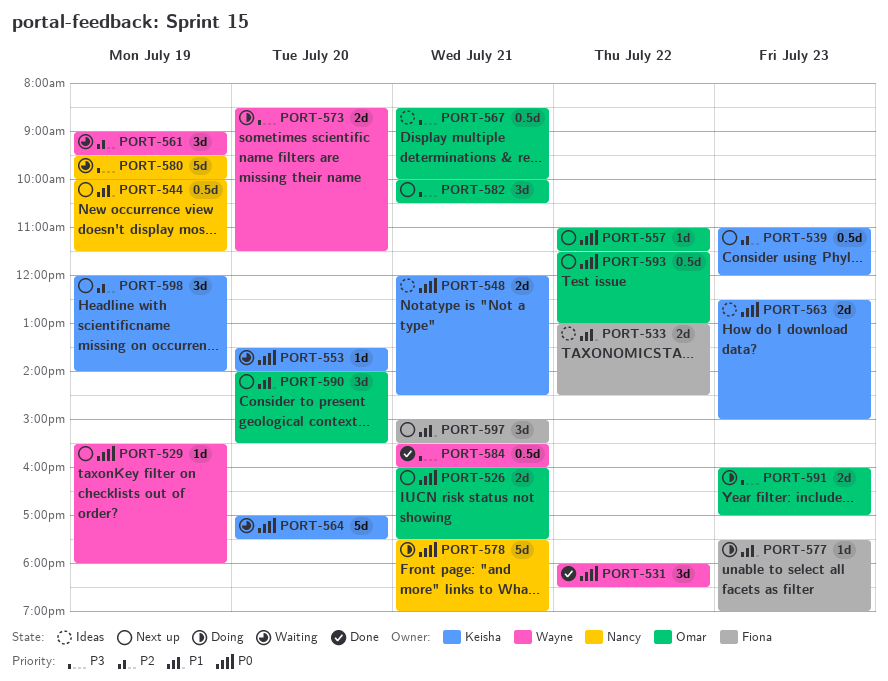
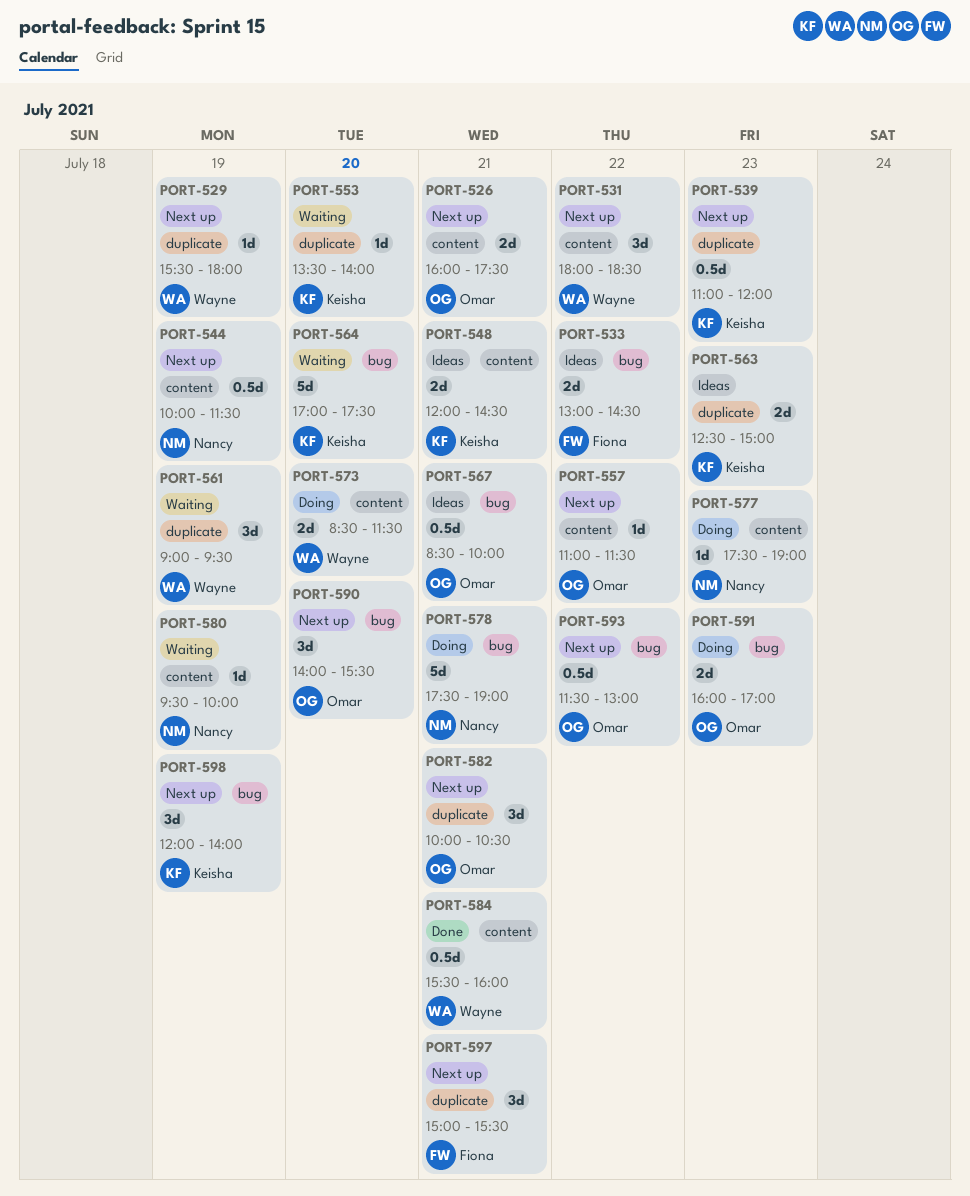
PORT-531, status: Done -> Next up
PORT-577, owner: Fiona -> Nancy
PORT-580, estimate: 5d -> 1d

